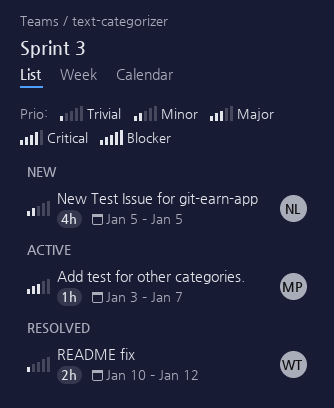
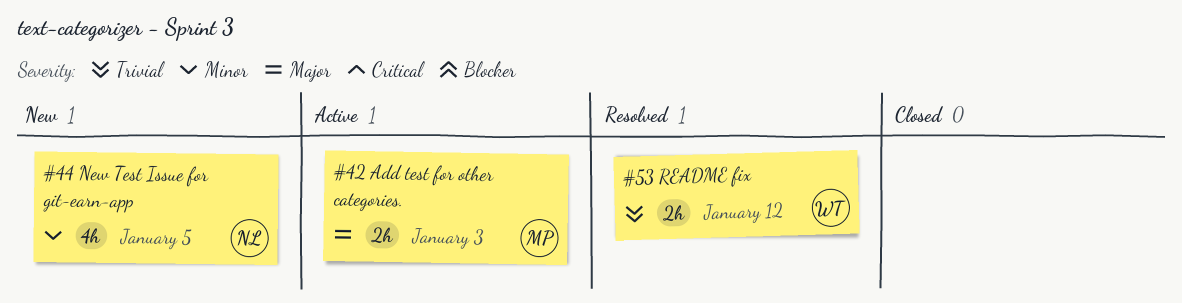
Add test for other categories., estimate: 1h -> 2h
Add test for other categories., due: Jan 7 -> Jan 3

